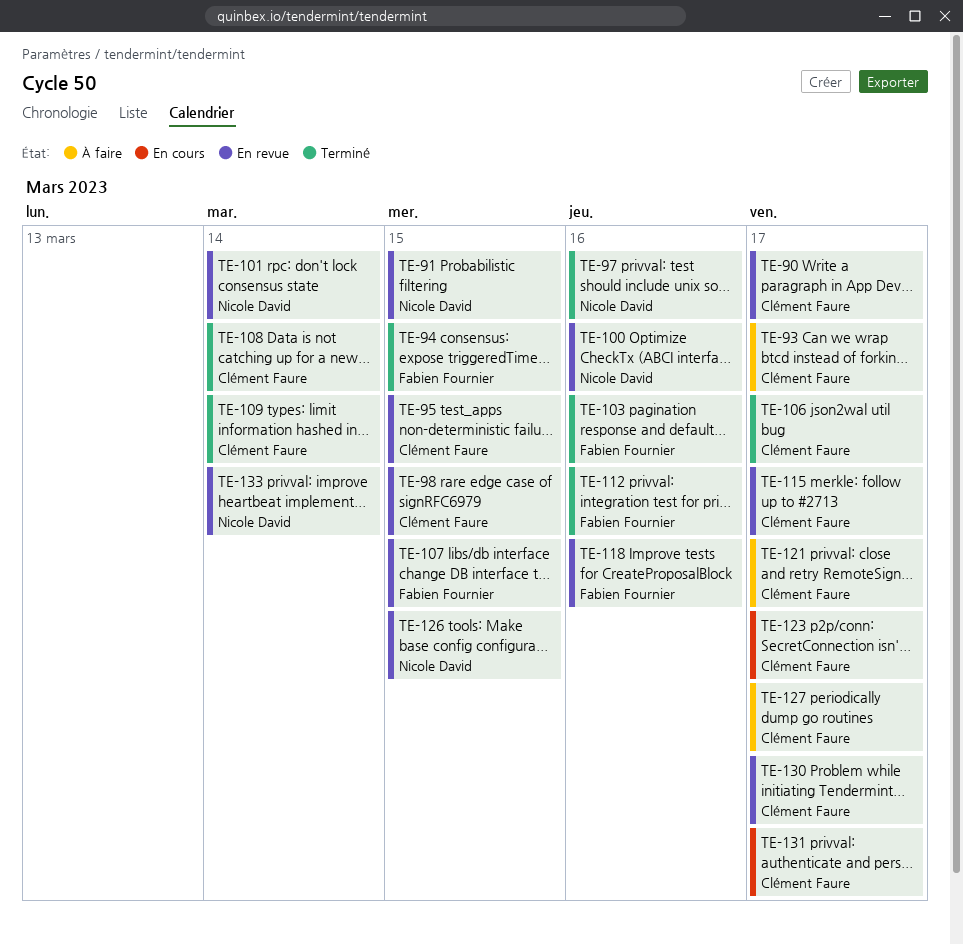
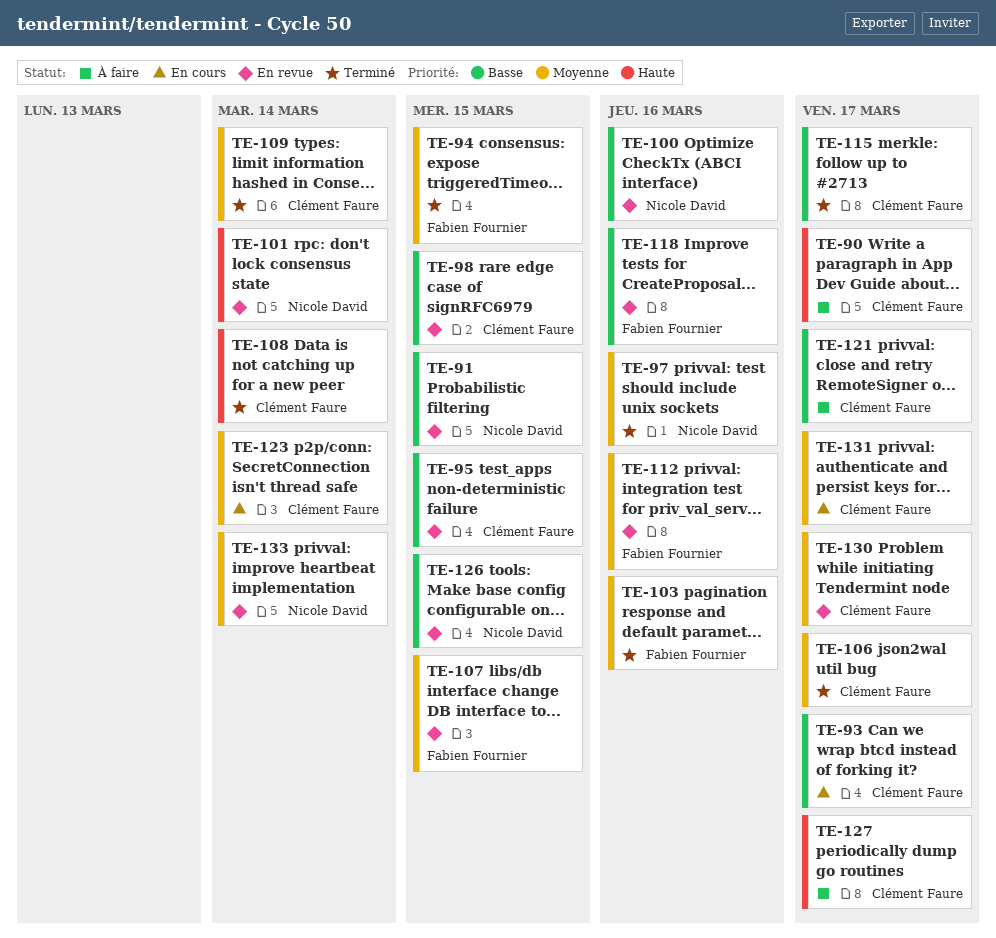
TE-90, status: En revue -> À faire
TE-93, status: À faire -> En cours
TE-112, status: Terminé -> En revue
TE-115, status: En revue -> Terminé
TE-123, due: Mar 17 -> Mar 14

